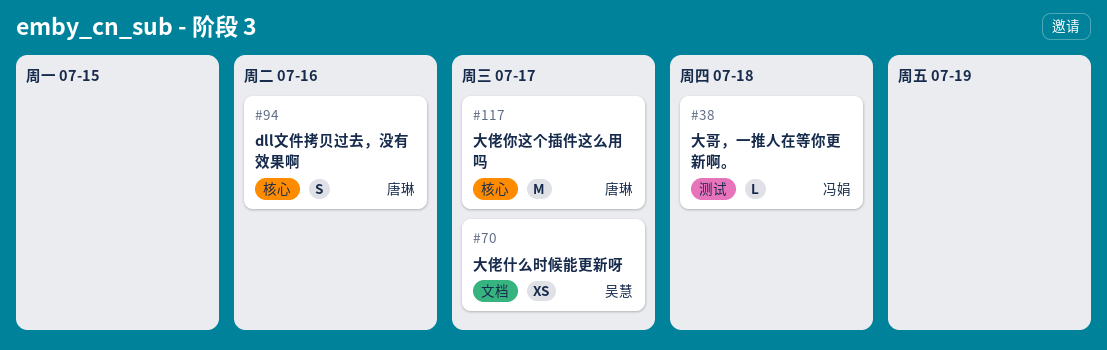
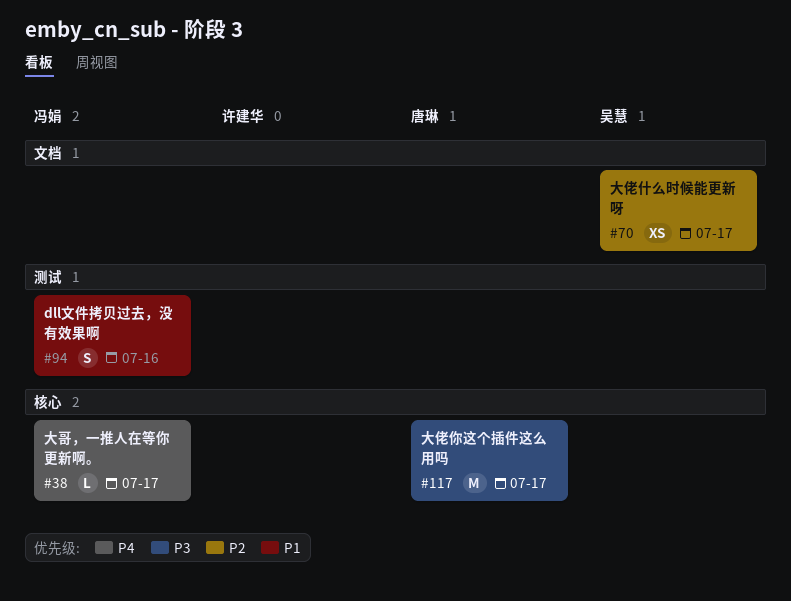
#38, label: 测试 -> 核心
#38, due: Jul 18 -> Jul 17
#94, owner: 唐琳 -> 冯娟
#94, label: 核心 -> 测试

